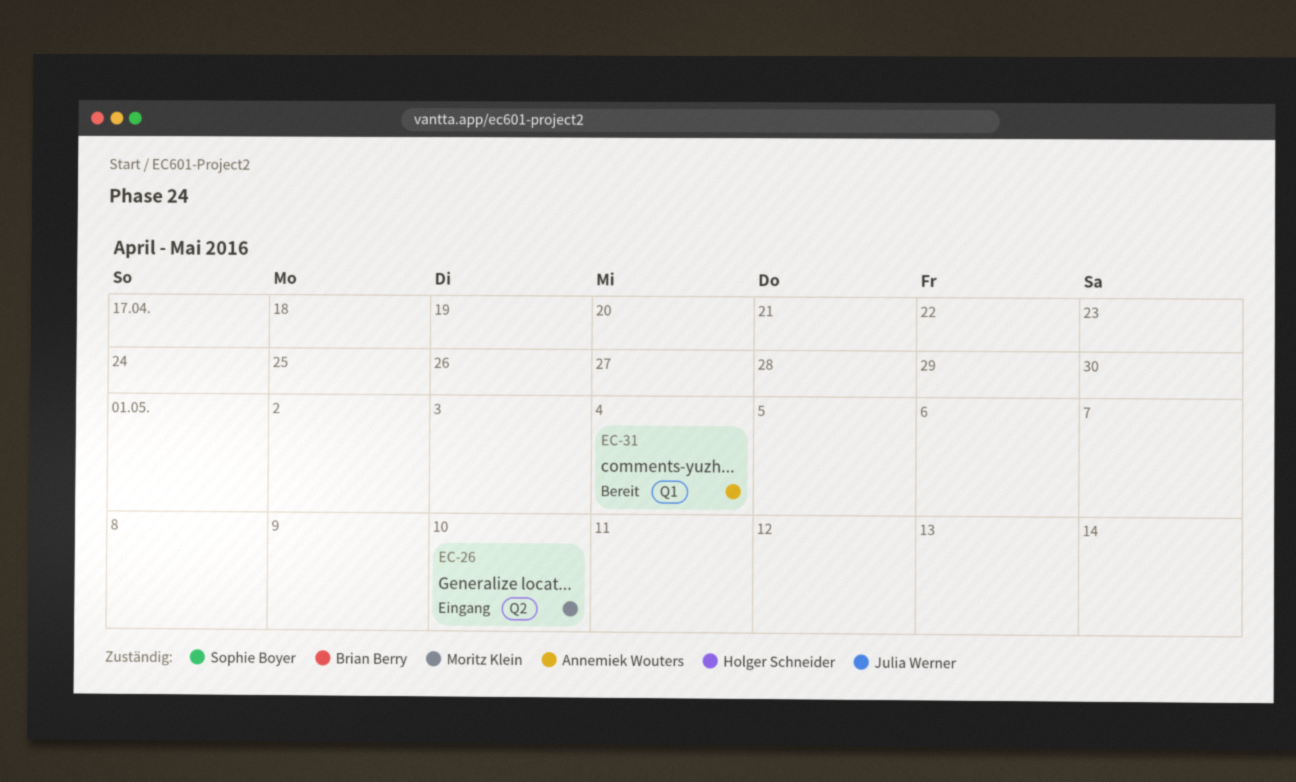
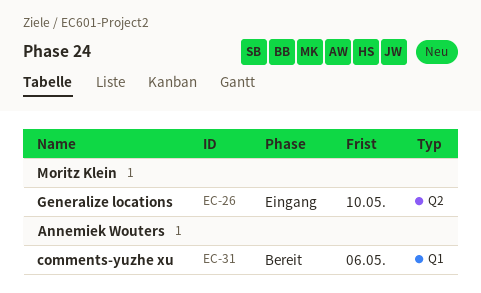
EC-31, due: May 4 -> May 6

